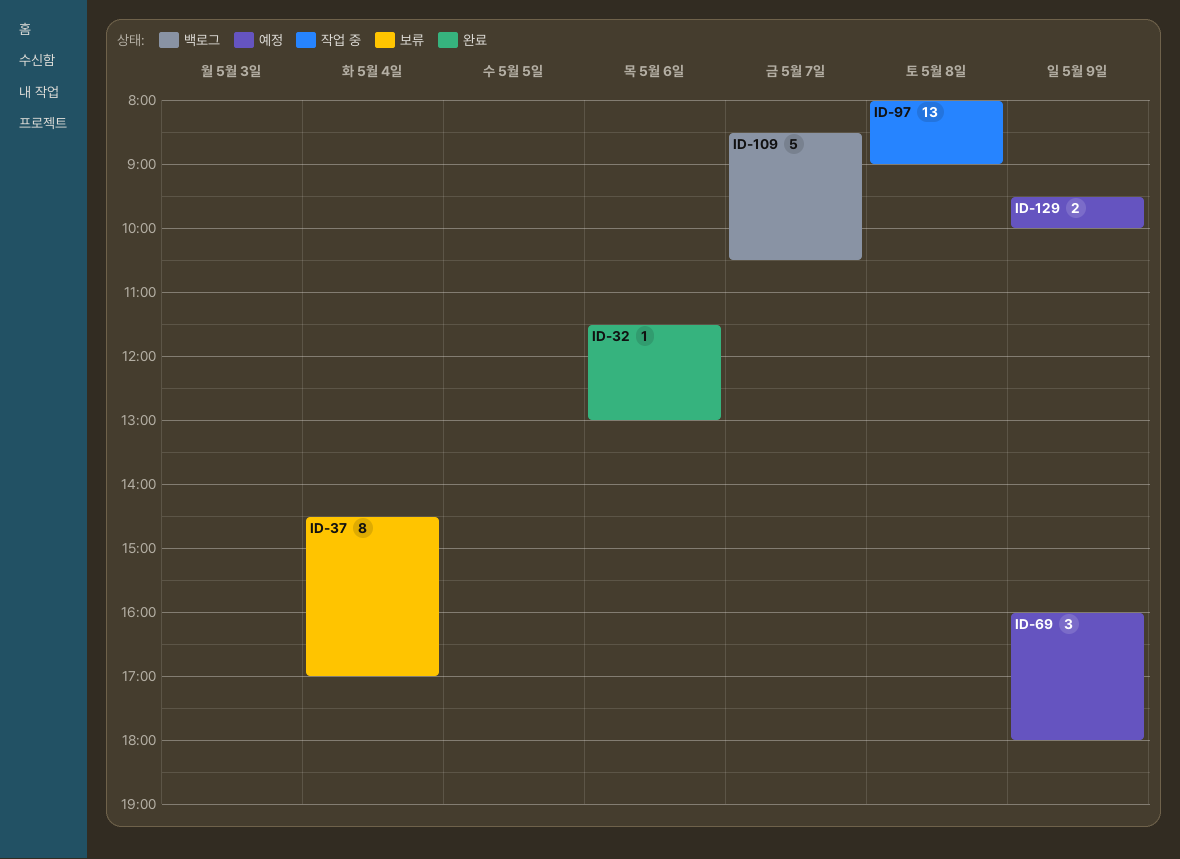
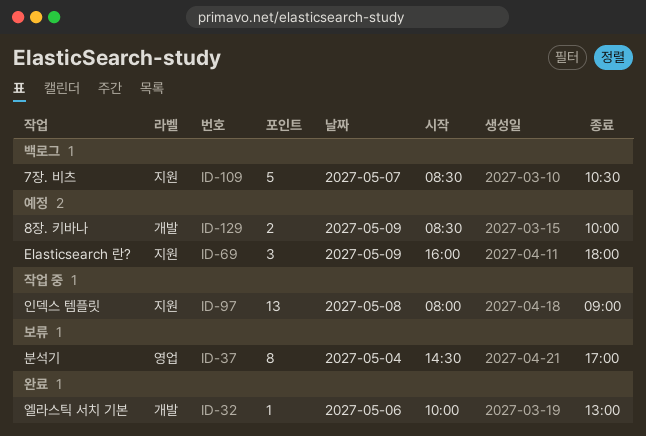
ID-32, begins: 11:30 -> 10:00
ID-129, begins: 09:30 -> 08:30

